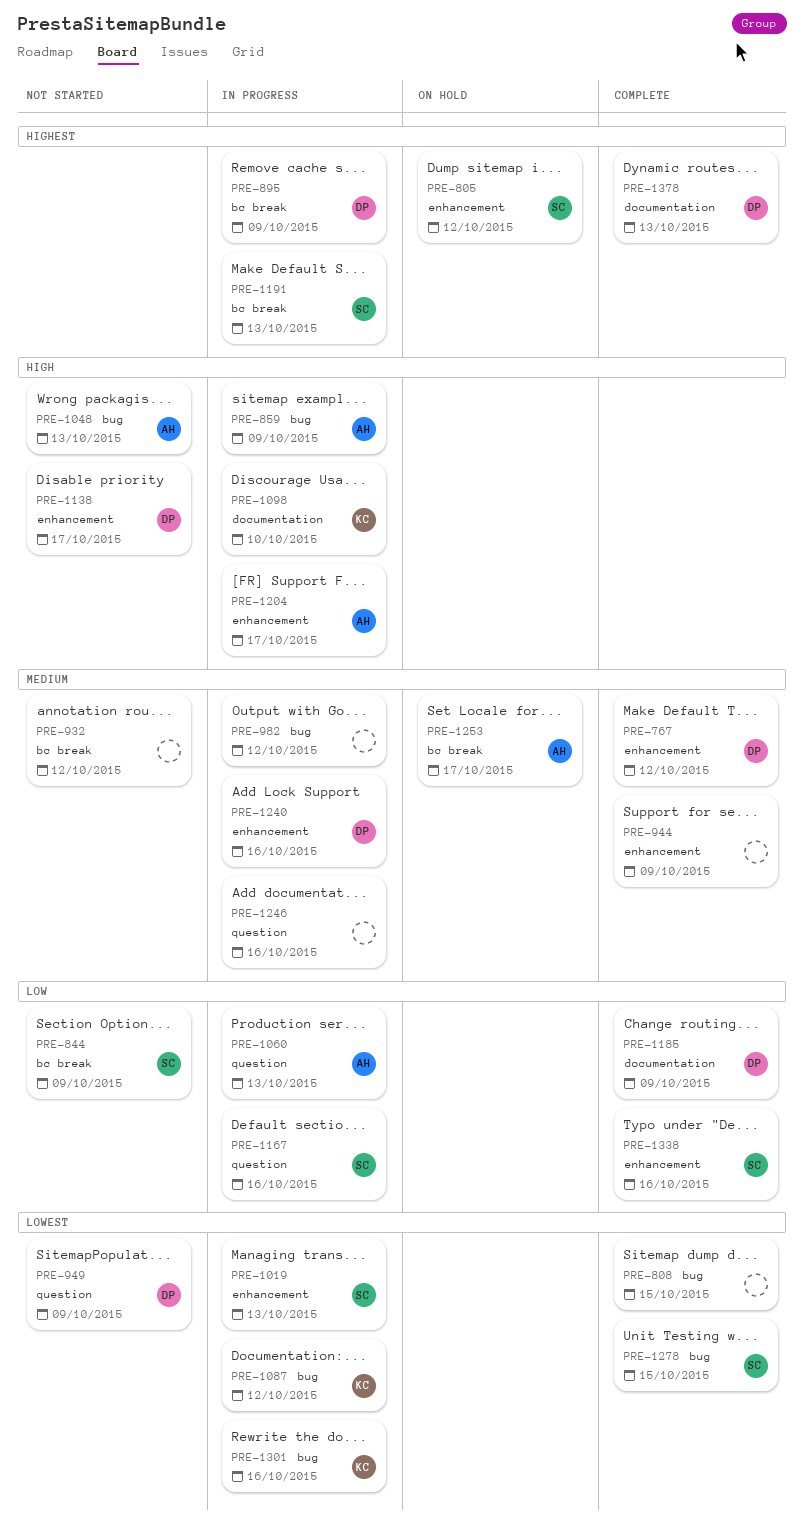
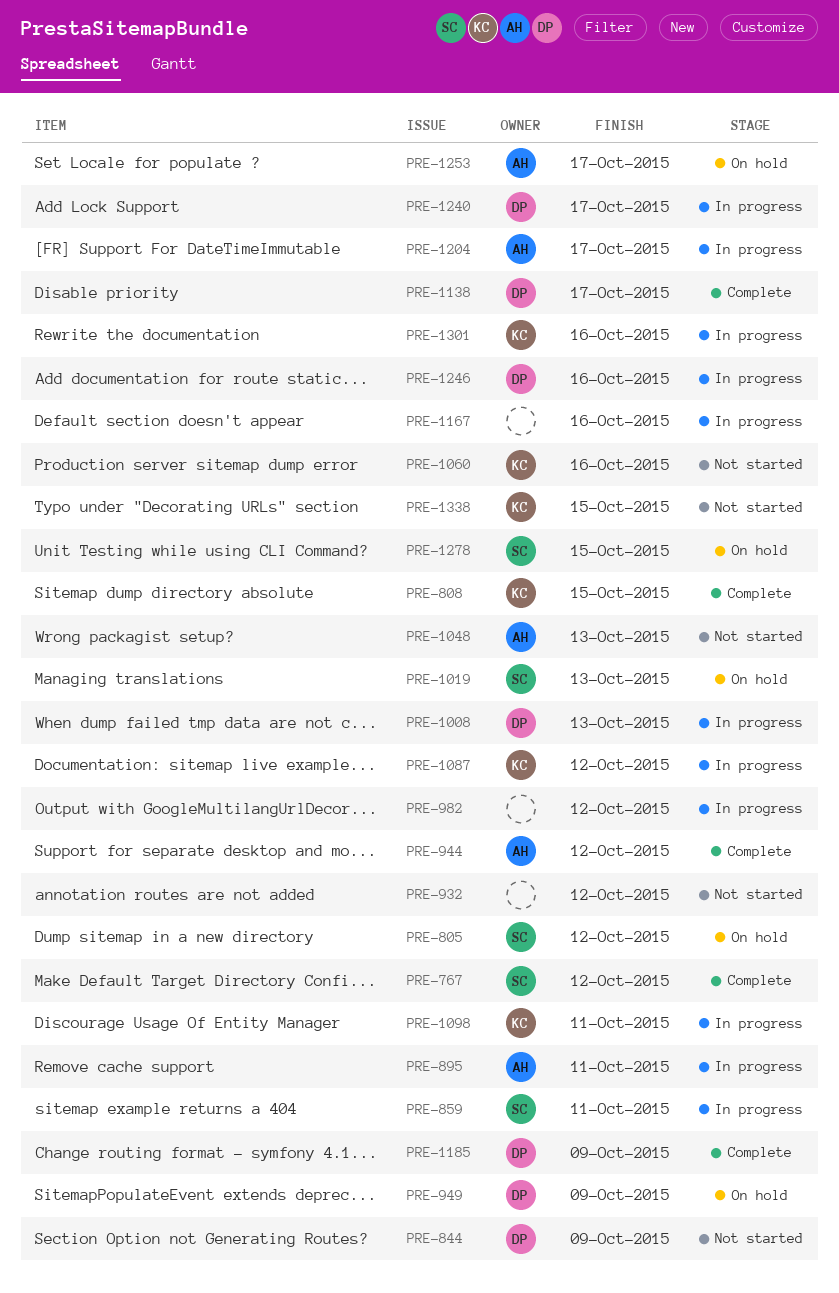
PRE-767, owner: DP -> SC
PRE-808, owner: none -> KC
PRE-844, owner: SC -> DP
PRE-859, owner: AH -> SC
PRE-859, due: Oct 9 -> Oct 11
PRE-895, owner: DP -> AH
PRE-895, due: Oct 9 -> Oct 11
PRE-944, owner: none -> AH
PRE-944, due: Oct 9 -> Oct 12
PRE-949, status: Not started -> On hold
PRE-1008: none -> present
PRE-1019, status: In progress -> On hold
PRE-1060, status: In progress -> Not started
PRE-1060, owner: AH -> KC
PRE-1060, due: Oct 13 -> Oct 16
PRE-1098, due: Oct 10 -> Oct 11
PRE-1138, status: Not started -> Complete
PRE-1167, owner: SC -> none
PRE-1191: present -> none
PRE-1240, due: Oct 16 -> Oct 17
PRE-1246, owner: none -> DP
PRE-1278, status: Complete -> On hold
PRE-1338, status: Complete -> Not started
PRE-1338, owner: SC -> KC
PRE-1338, due: Oct 16 -> Oct 15
PRE-1378: present -> none

